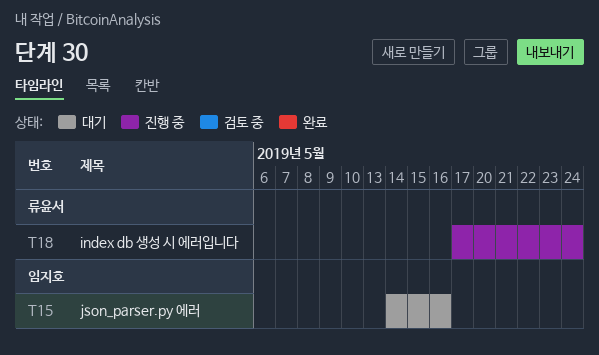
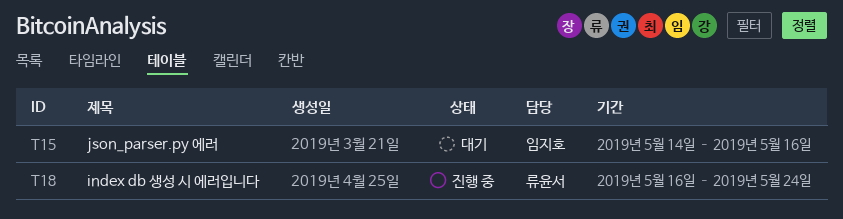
T18, start: May 17 -> May 16

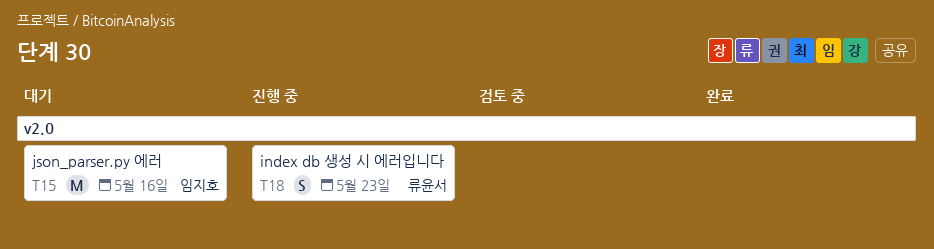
T18, due: May 24 -> May 23

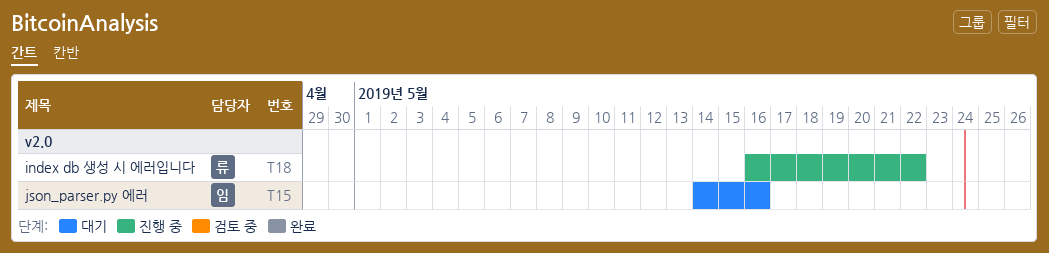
T18, due: May 23 -> May 22

